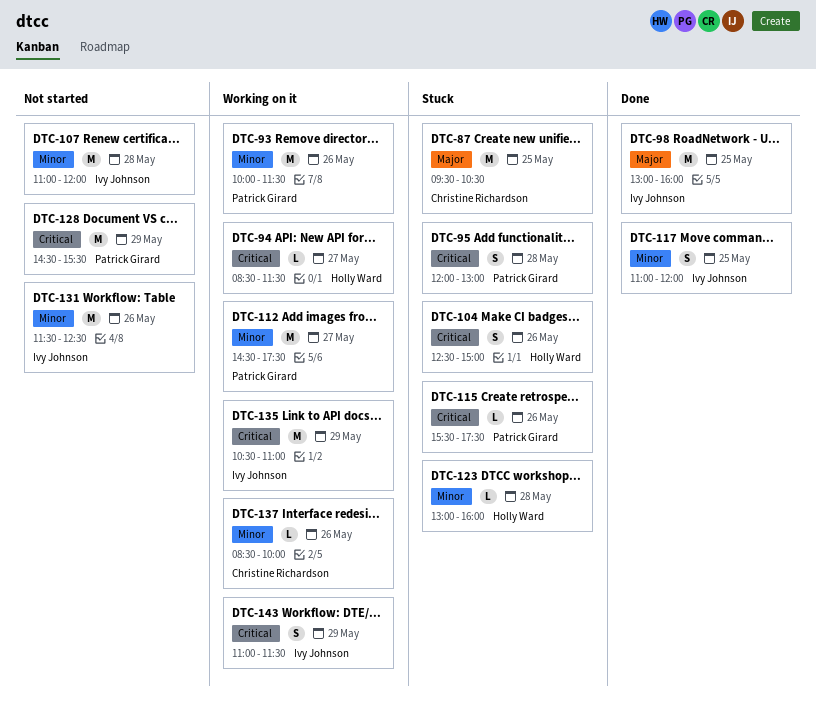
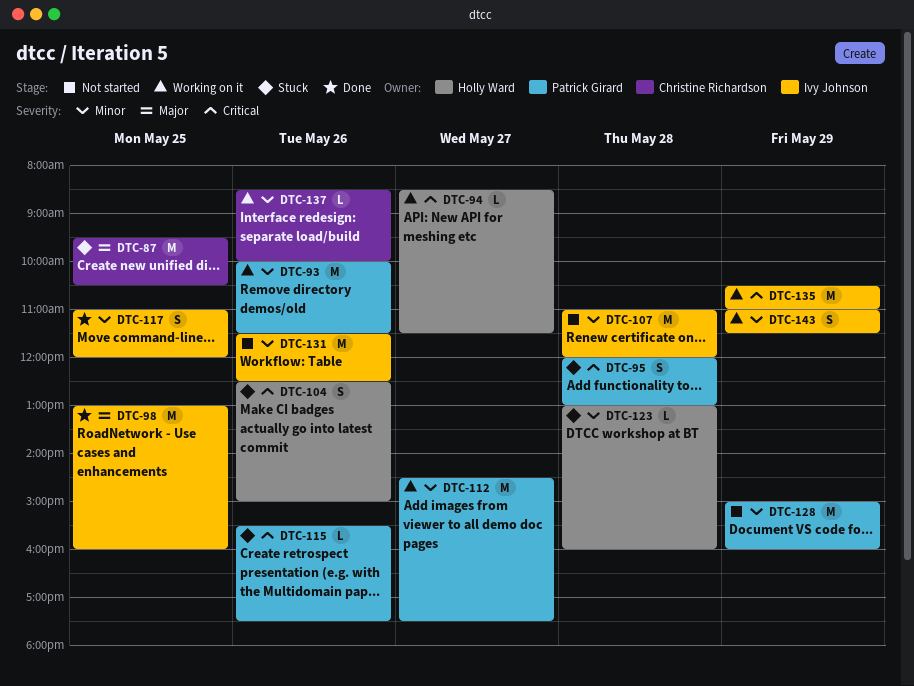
DTC-128, priority: Critical -> Minor
DTC-128, begins: 14:30 -> 15:00
DTC-128, ends: 15:30 -> 16:00
DTC-143, priority: Critical -> Minor

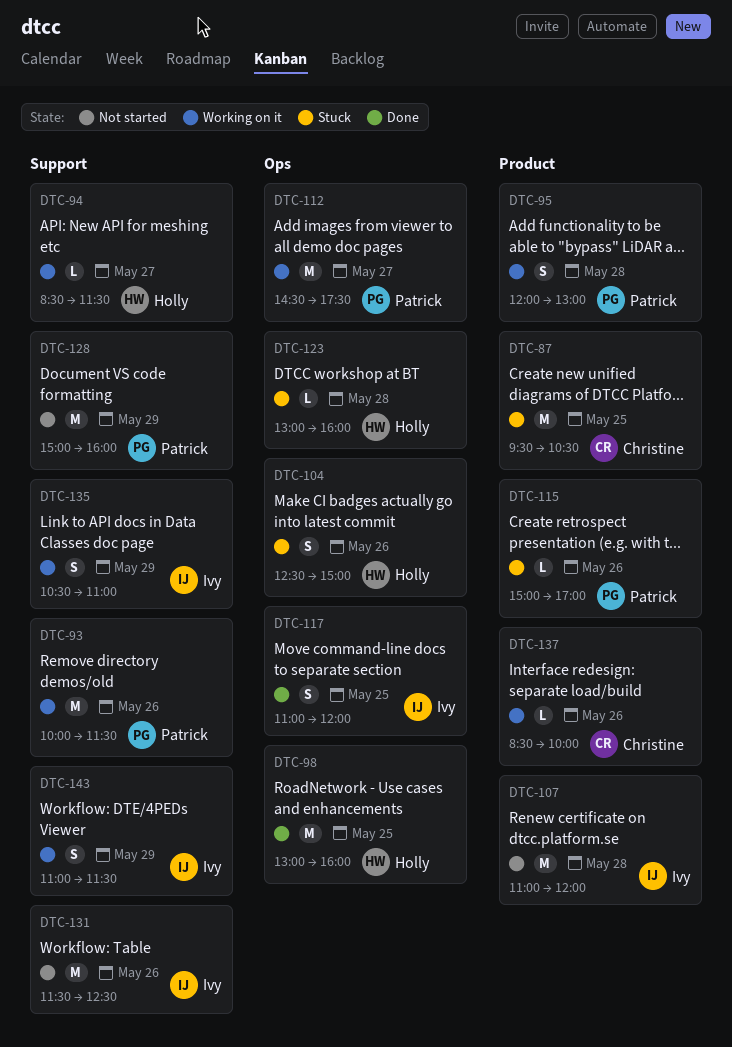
DTC-95, status: Stuck -> Working on it
DTC-98, owner: Ivy Johnson -> Holly Ward
DTC-115, begins: 15:30 -> 15:00
DTC-115, ends: 17:30 -> 17:00
DTC-135, estimate: M -> S

